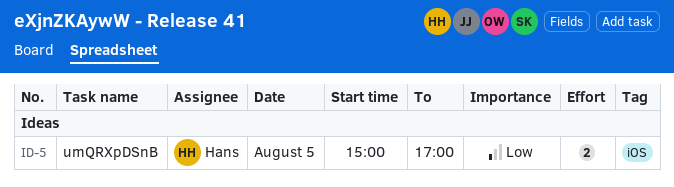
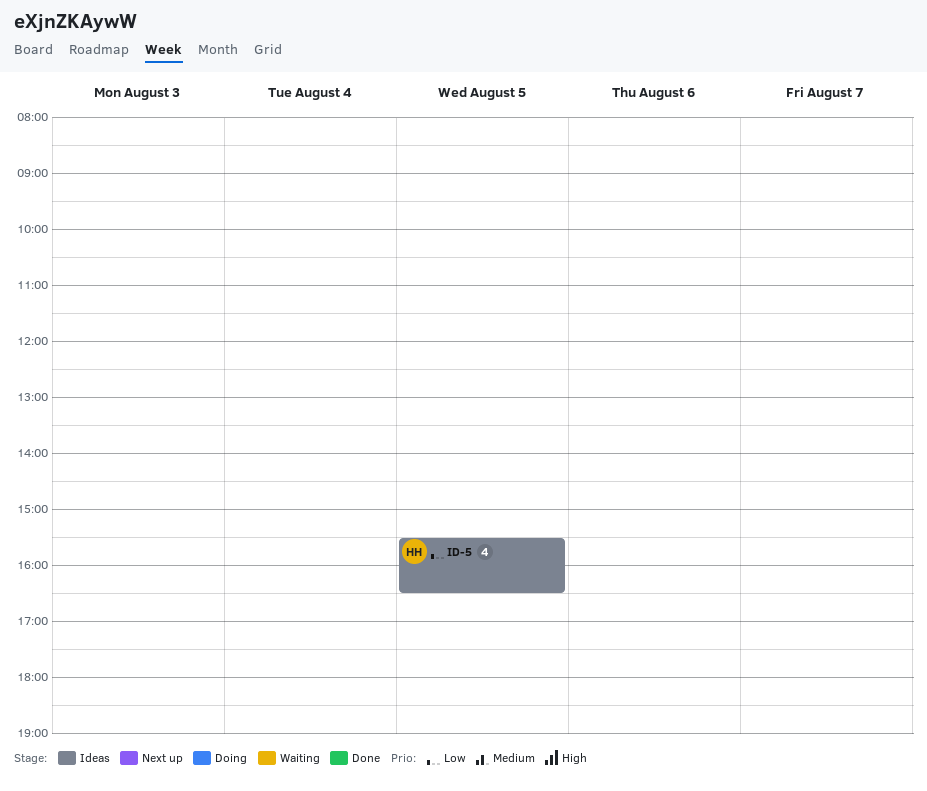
ID-5, estimate: 2 -> 4
ID-5, begins: 15:00 -> 15:30
ID-5, ends: 17:00 -> 16:30

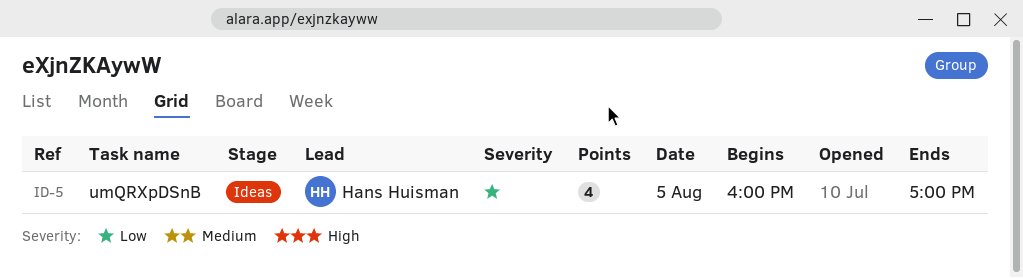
ID-5, begins: 15:30 -> 16:00
ID-5, ends: 16:30 -> 17:00

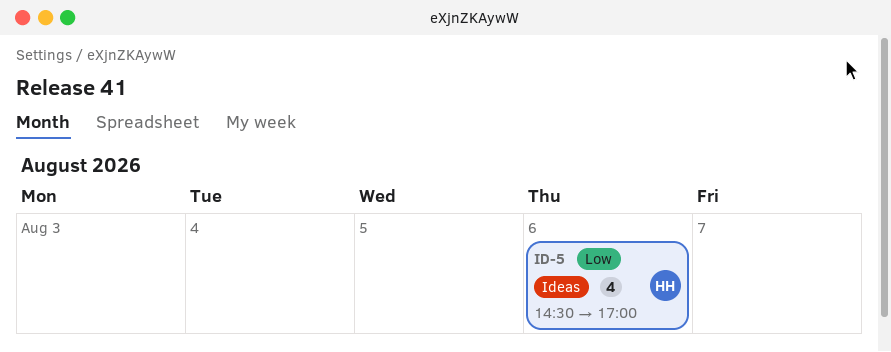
ID-5, day: Aug 5 -> Aug 6
ID-5, begins: 16:00 -> 14:30

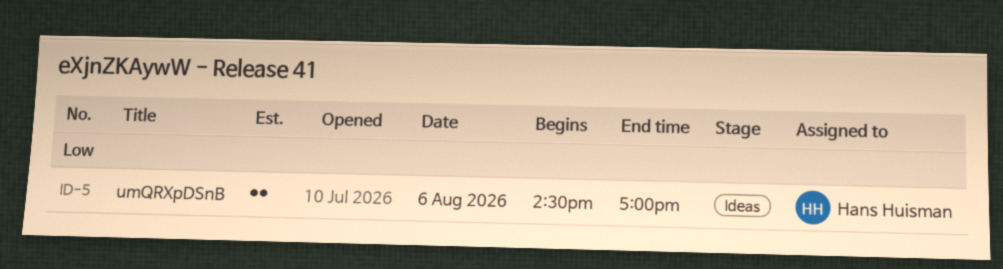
ID-5, estimate: 4 -> 2

